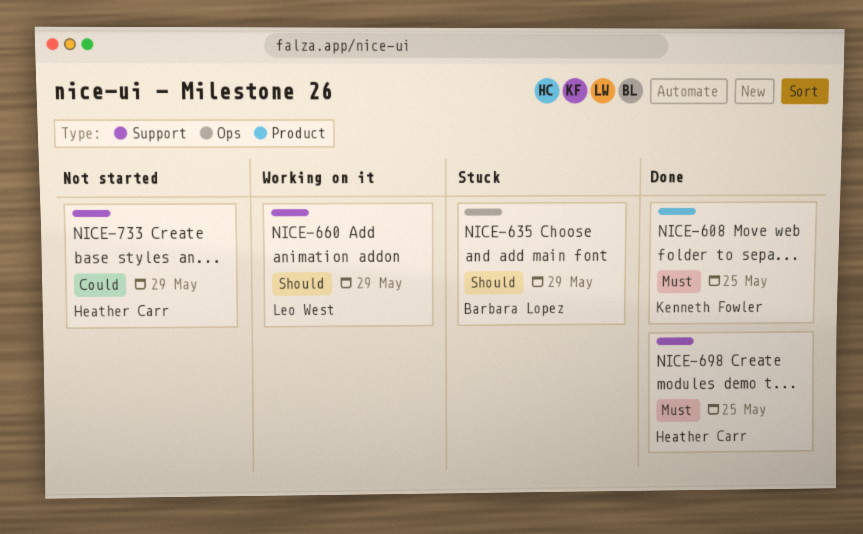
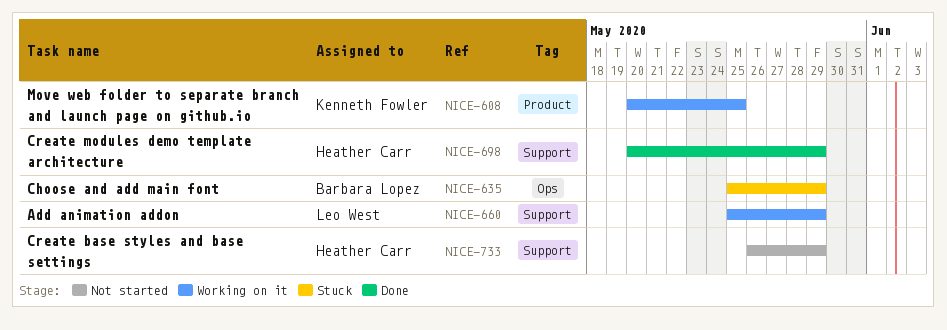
NICE-608, status: Done -> Working on it
NICE-698, due: May 25 -> May 29

